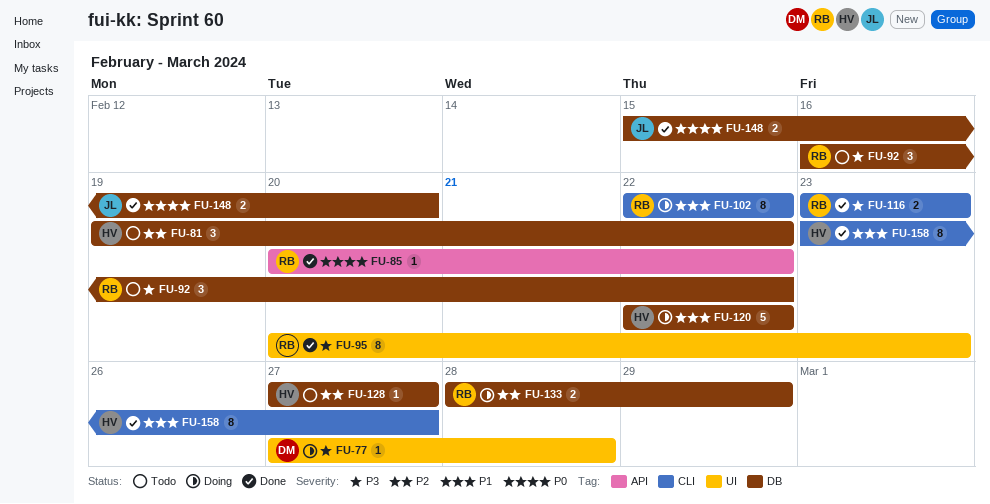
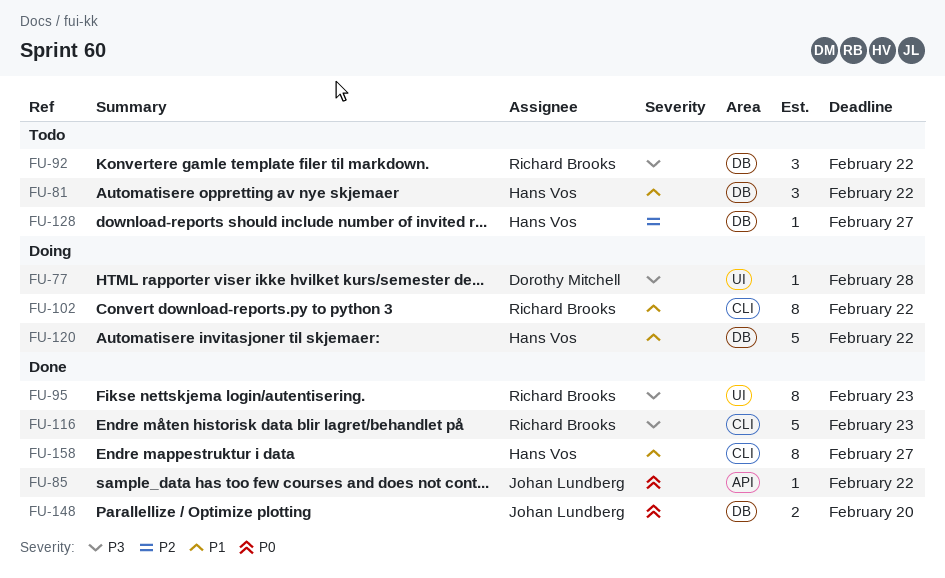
FU-81, priority: P2 -> P1
FU-85, owner: Richard Brooks -> Johan Lundberg
FU-116, estimate: 2 -> 5
FU-133: present -> none

